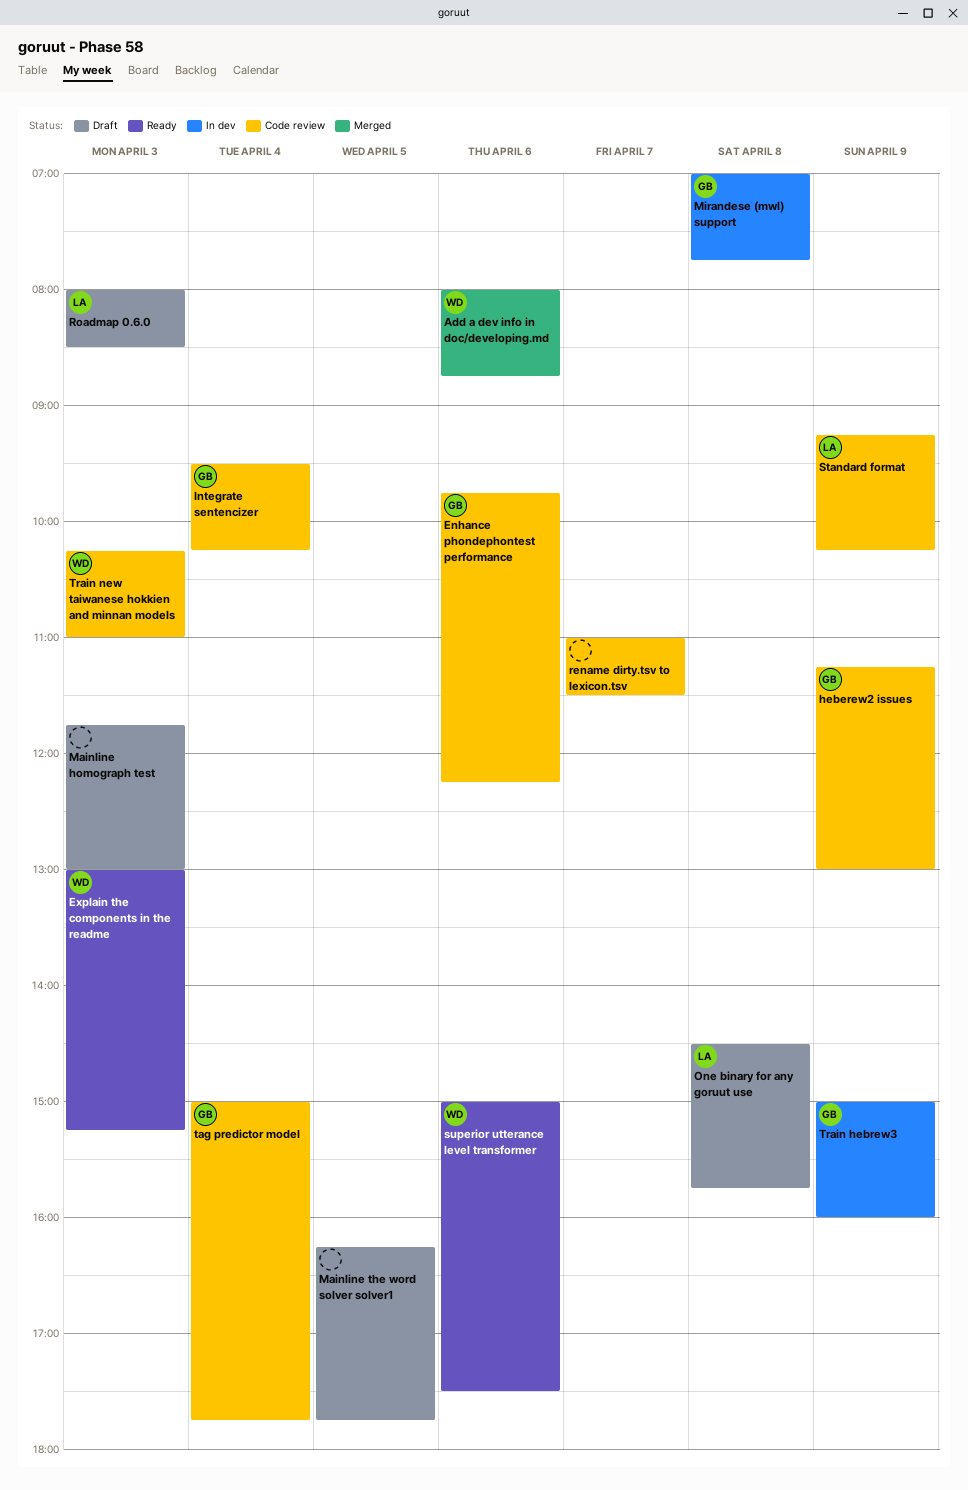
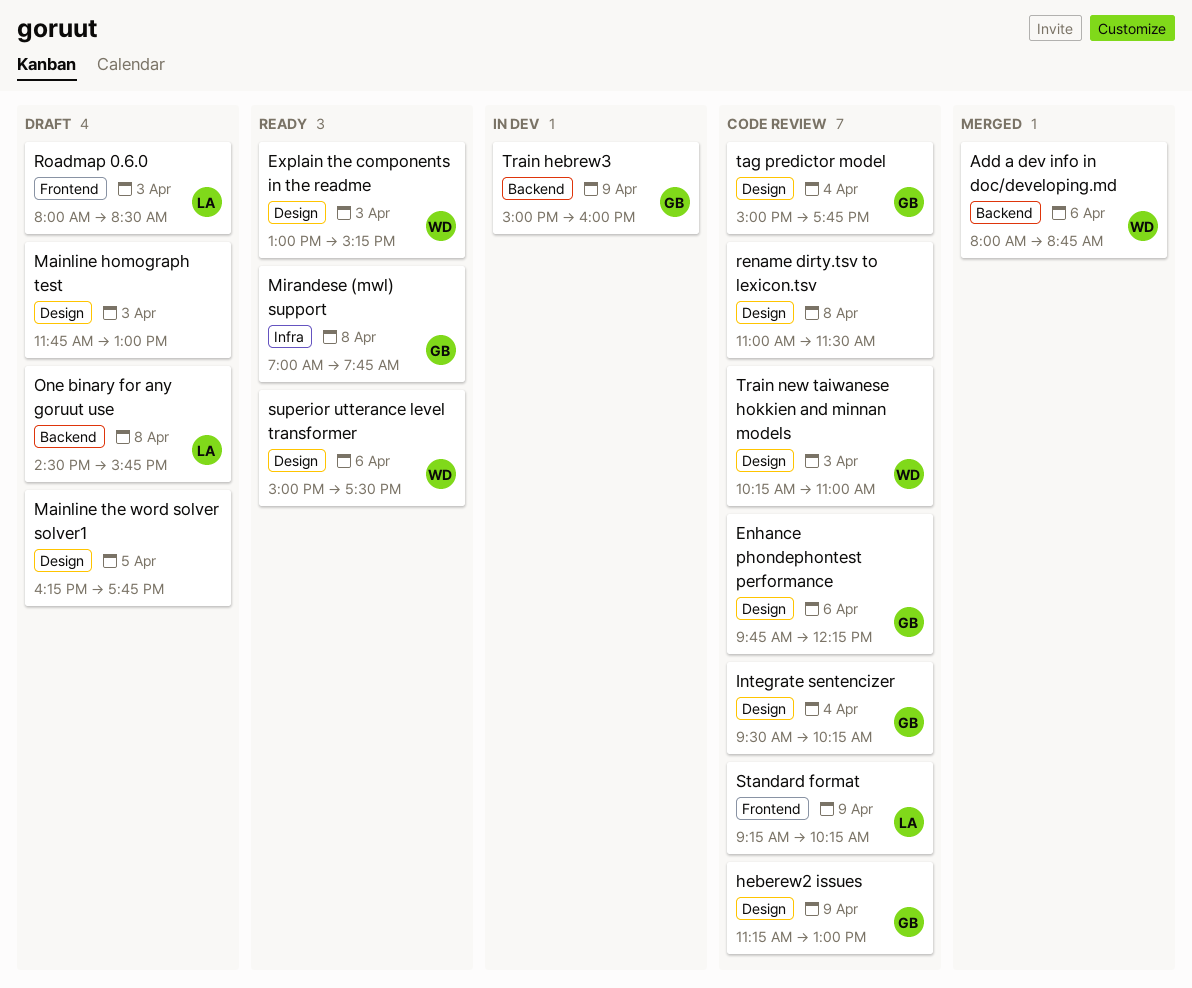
Mirandese (mwl) support, status: In dev -> Ready
rename dirty.tsv to lexicon.tsv, day: Apr 7 -> Apr 8

